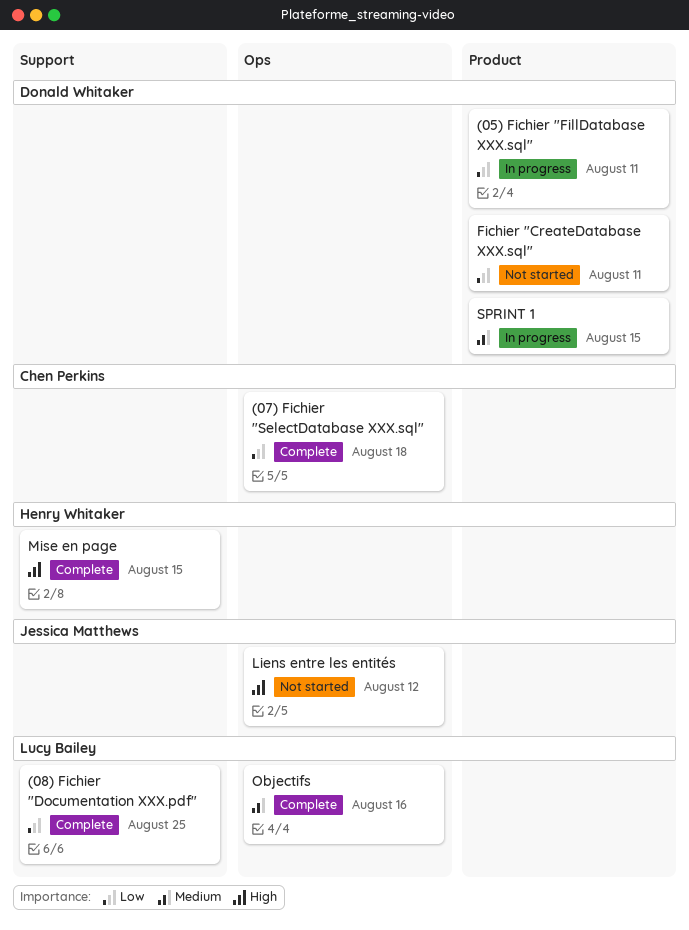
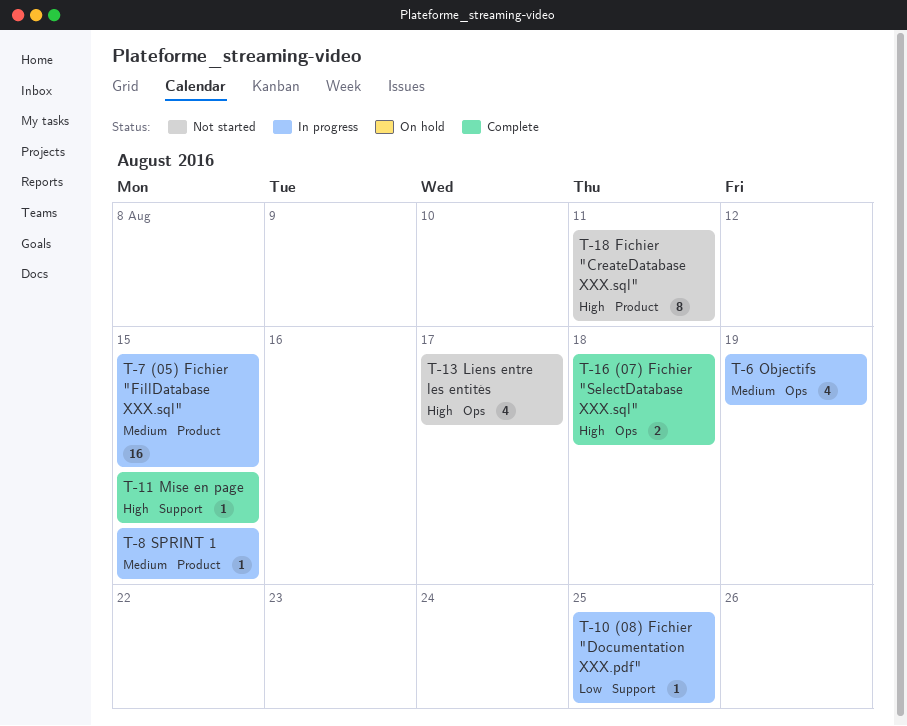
(05) Fichier "FillDatabase XXX.sql", priority: Low -> Medium
(05) Fichier "FillDatabase XXX.sql", due: Aug 11 -> Aug 15
(07) Fichier "SelectDatabase XXX.sql", priority: Low -> High
(08) Fichier "Documentation XXX.pdf", status: Complete -> In progress
Fichier "CreateDatabase XXX.sql", priority: Low -> High
Liens entre les entités, due: Aug 12 -> Aug 17
Objectifs, status: Complete -> In progress
Objectifs, due: Aug 16 -> Aug 19

